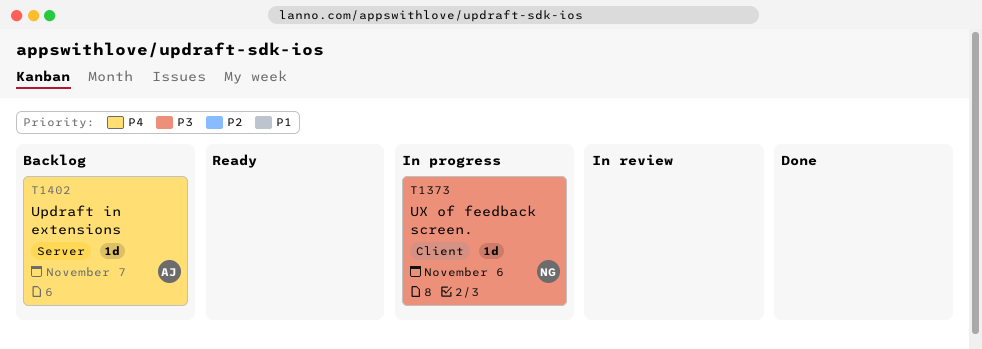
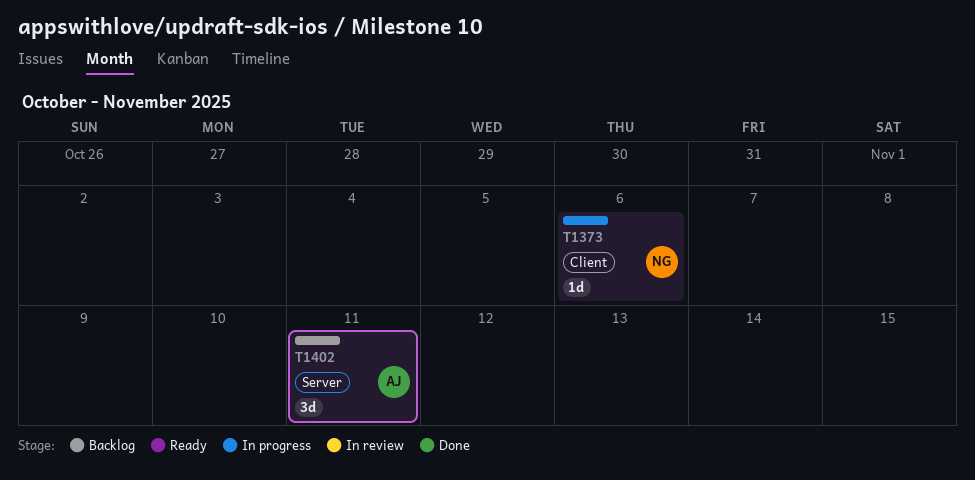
T1402, estimate: 1d -> 3d
T1402, due: Nov 7 -> Nov 11

